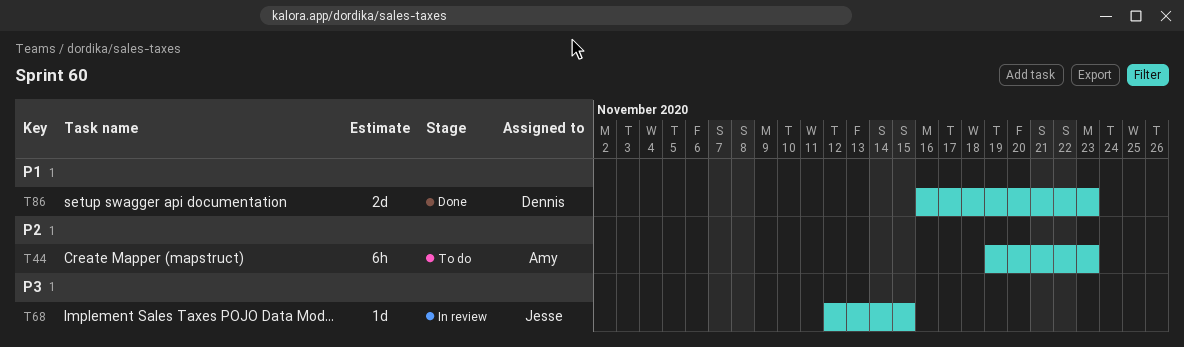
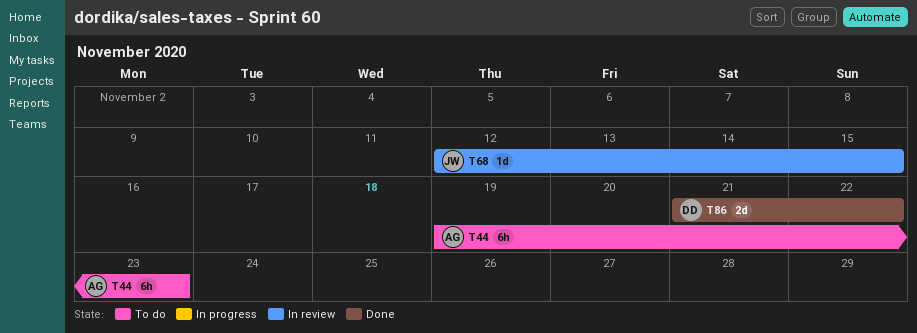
T86, start: Nov 16 -> Nov 21
T86, due: Nov 23 -> Nov 22

